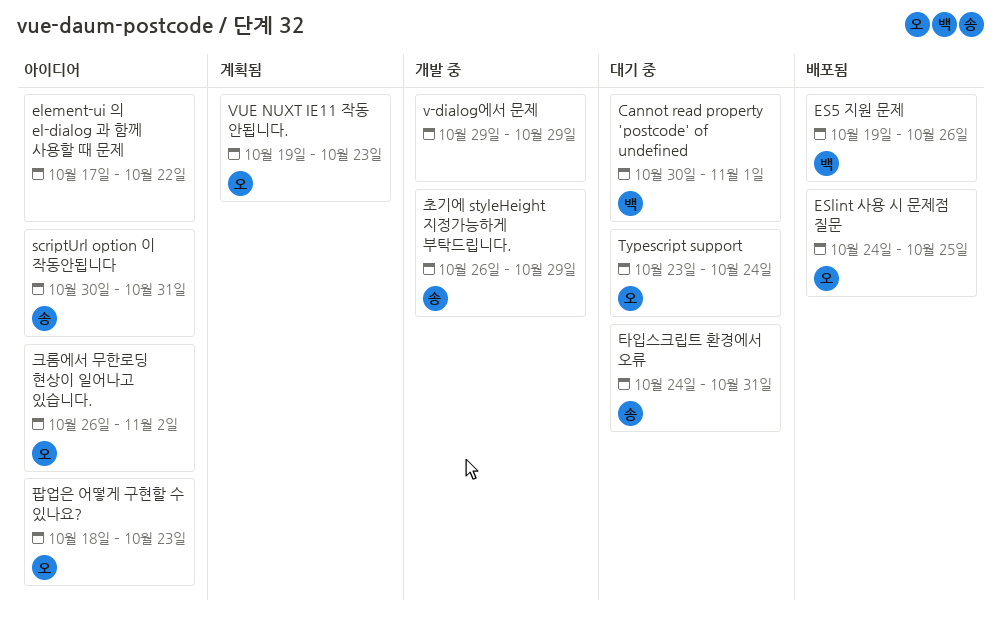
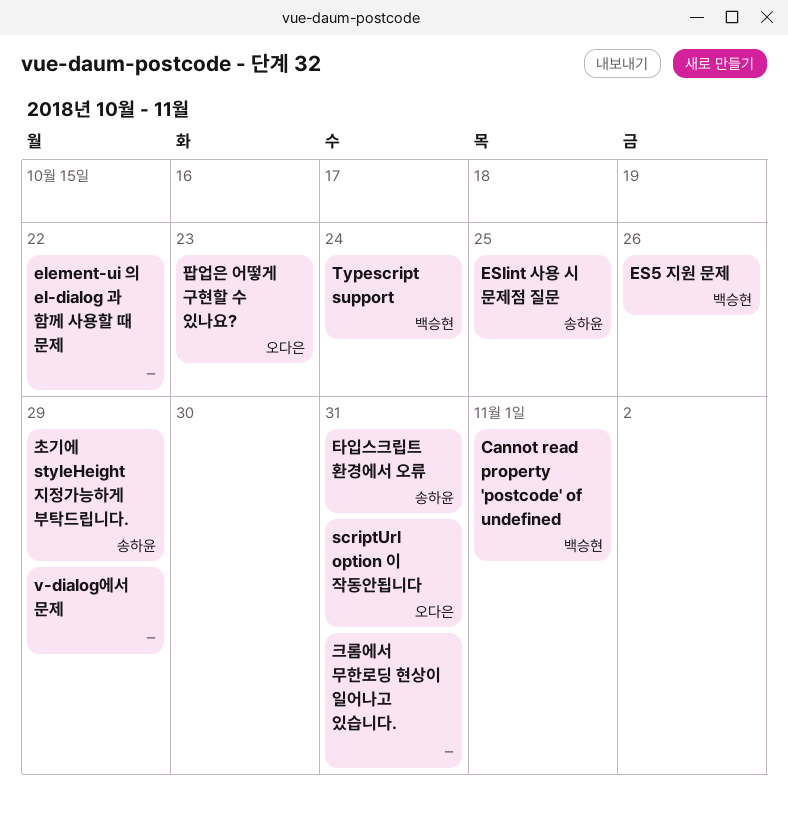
ESlint 사용 시 문제점 질문, owner: 오다은 -> 송하윤
scriptUrl option 이 작동안됩니다, owner: 송하윤 -> 오다은
Typescript support, owner: 오다은 -> 백승현
VUE NUXT IE11 작동 안됩니다.: present -> none
크롬에서 무한로딩 현상이 일어나고 있습니다., owner: 오다은 -> none
크롬에서 무한로딩 현상이 일어나고 있습니다., due: Nov 2 -> Oct 31

